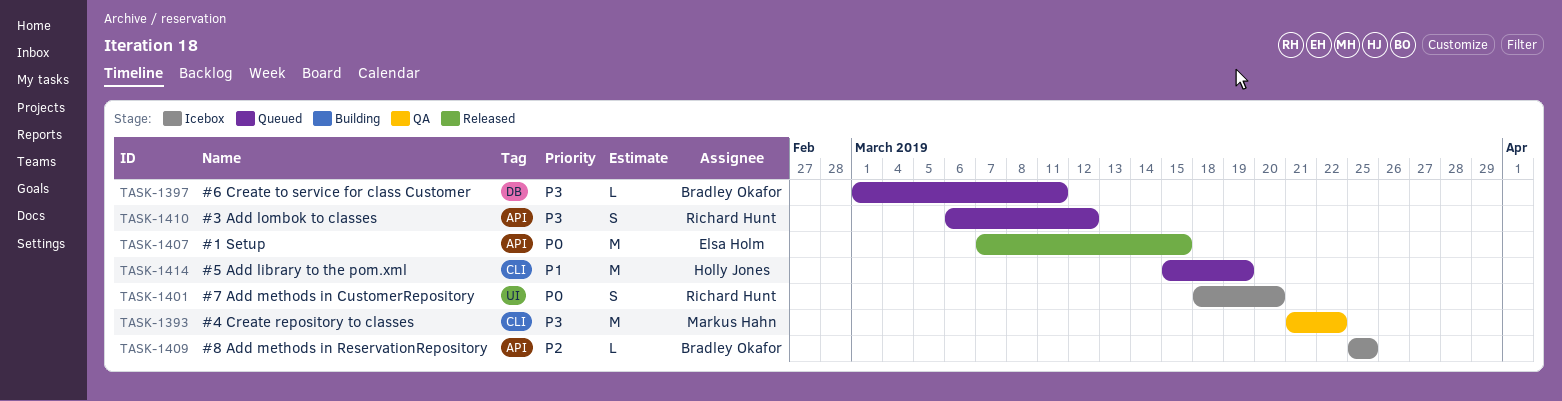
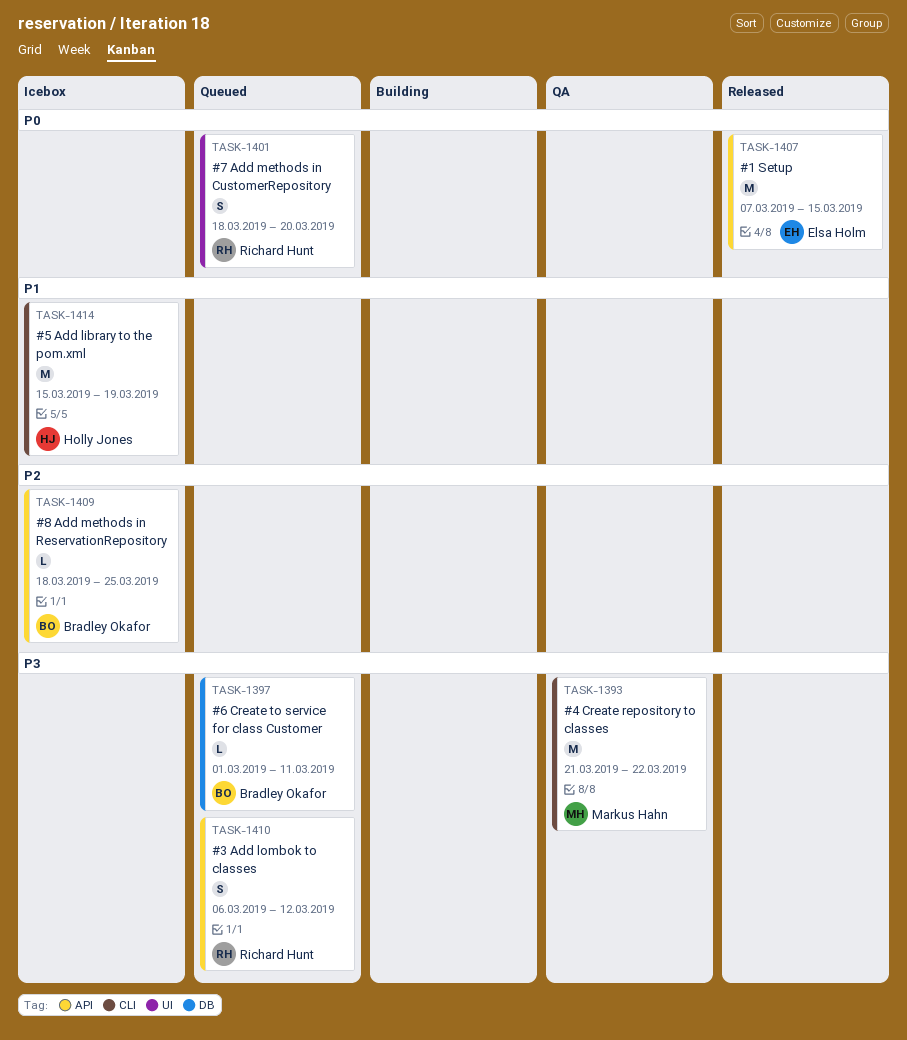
TASK-1401, status: Icebox -> Queued
TASK-1409, start: Mar 25 -> Mar 18
TASK-1414, status: Queued -> Icebox

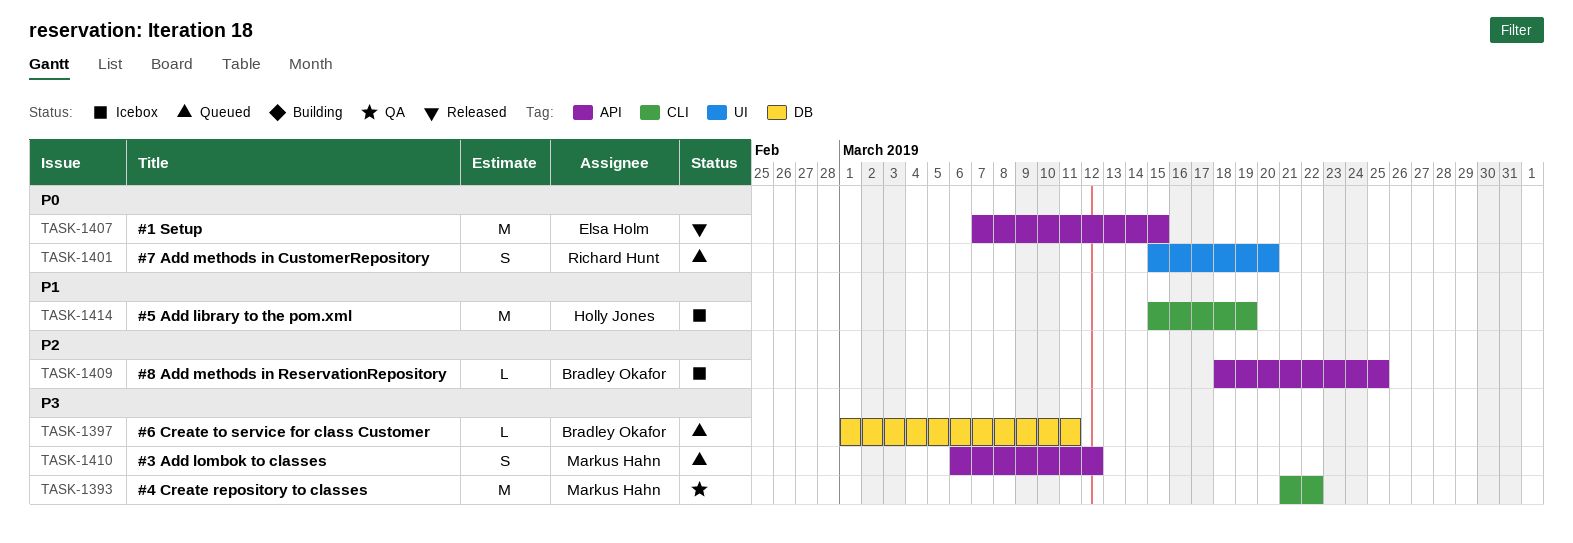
TASK-1401, start: Mar 18 -> Mar 15
TASK-1410, owner: Richard Hunt -> Markus Hahn

